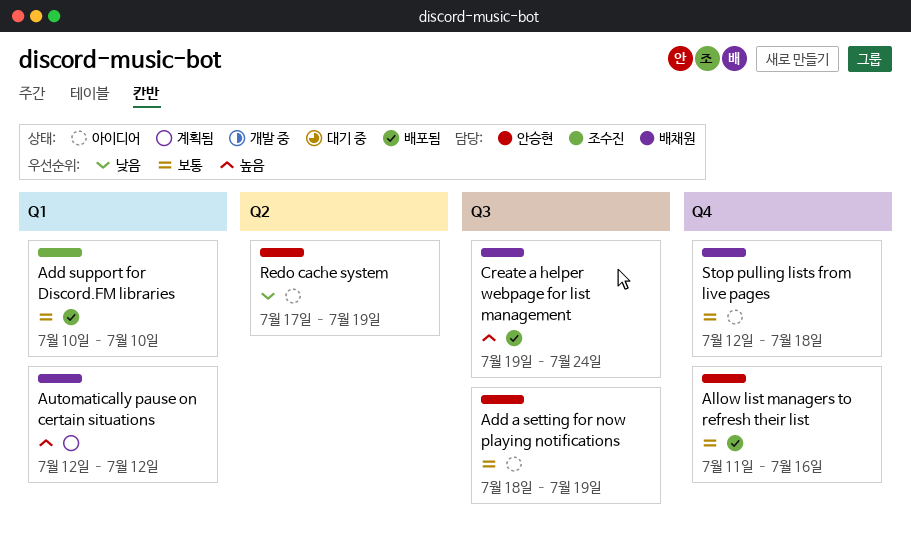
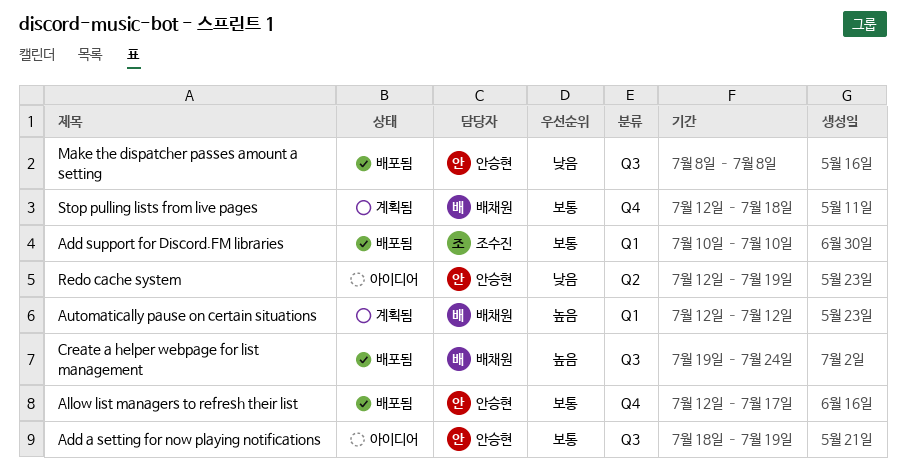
Allow list managers to refresh their list, start: Jul 11 -> Jul 12
Allow list managers to refresh their list, due: Jul 16 -> Jul 17
Make the dispatcher passes amount a setting: none -> present
Redo cache system, start: Jul 17 -> Jul 12
Stop pulling lists from live pages, status: 아이디어 -> 계획됨

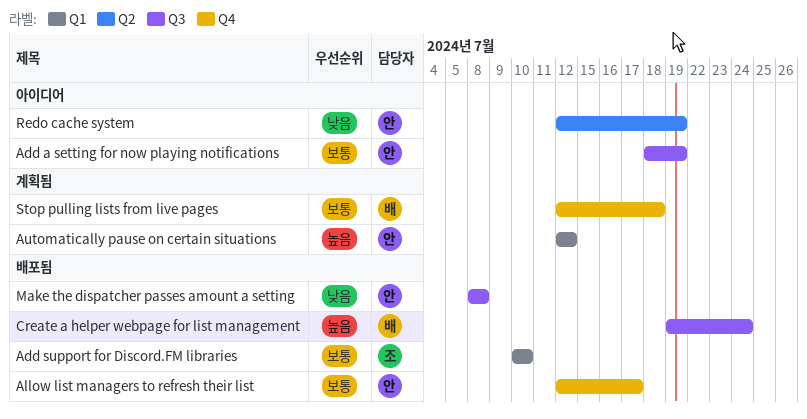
Automatically pause on certain situations, owner: 배채원 -> 안승현

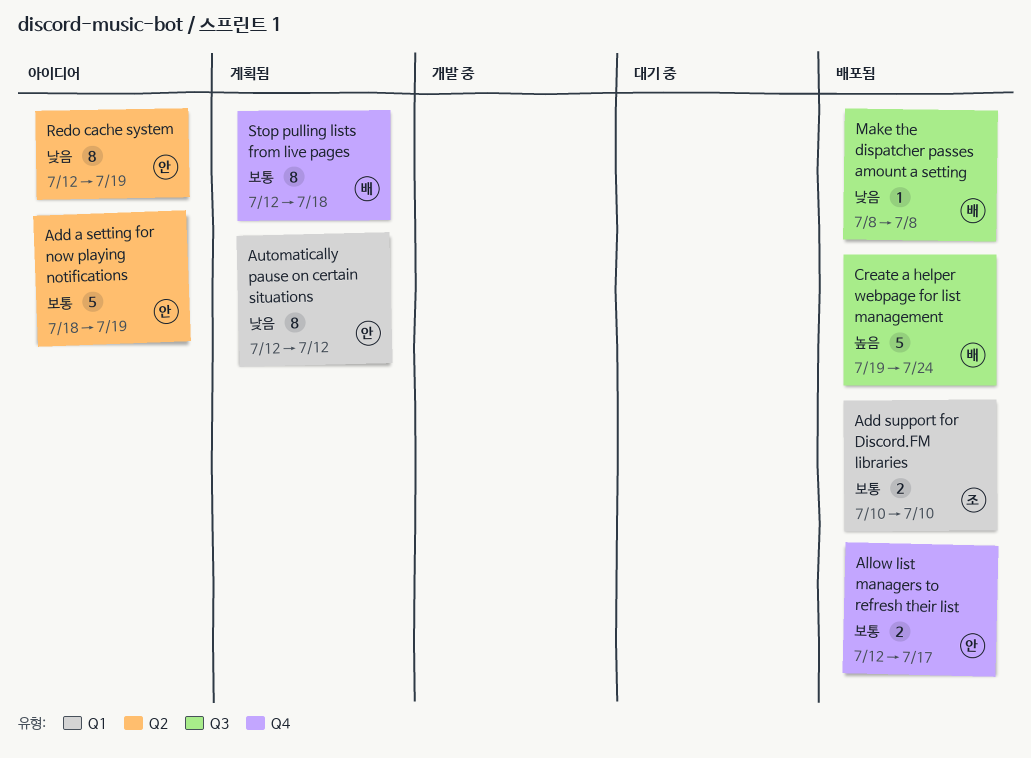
Add a setting for now playing notifications, label: Q3 -> Q2
Automatically pause on certain situations, priority: 높음 -> 낮음
Make the dispatcher passes amount a setting, owner: 안 -> 배

